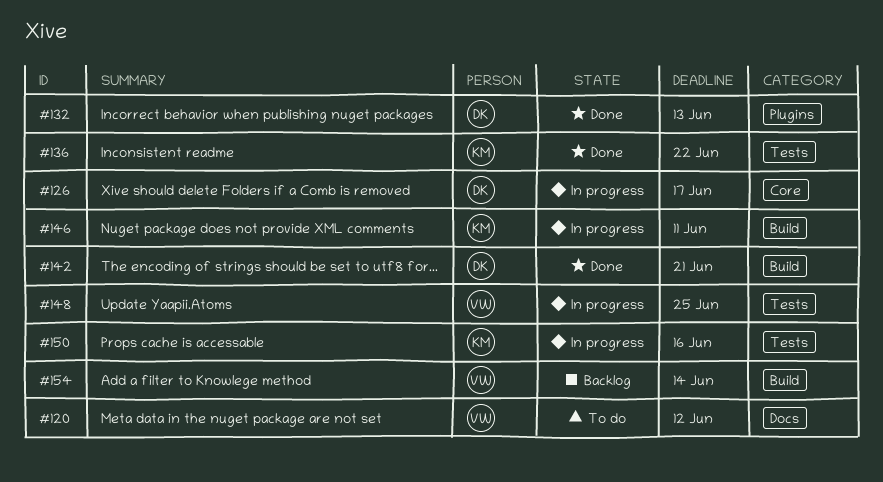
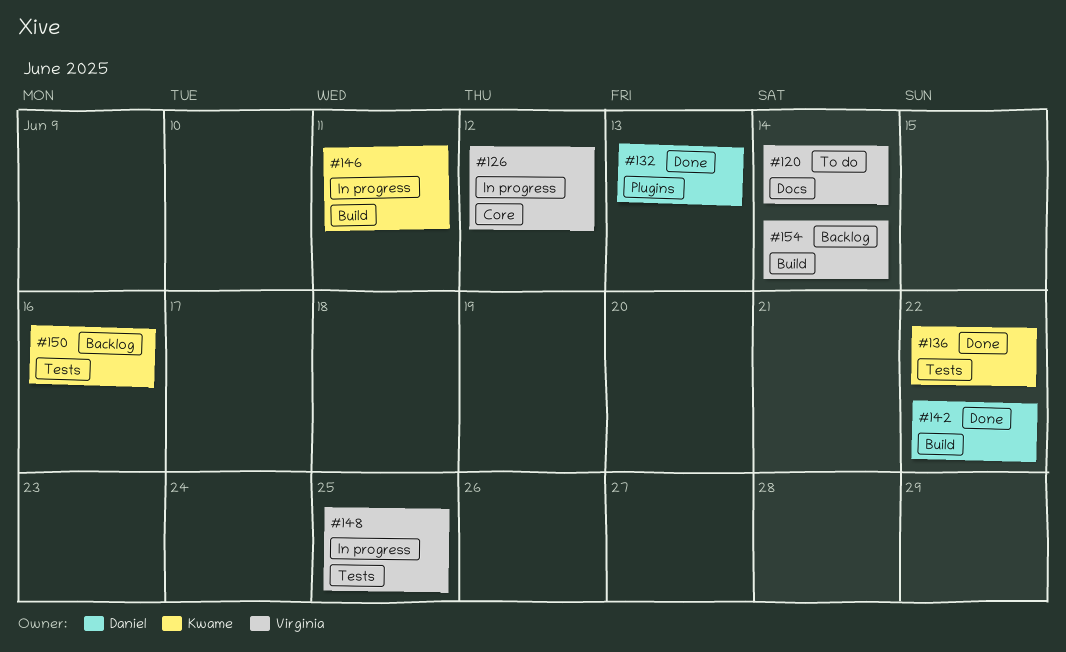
#120, due: Jun 12 -> Jun 14
#126, owner: Daniel -> Virginia
#126, due: Jun 17 -> Jun 12
#142, due: Jun 21 -> Jun 22
#150, status: In progress -> Backlog

